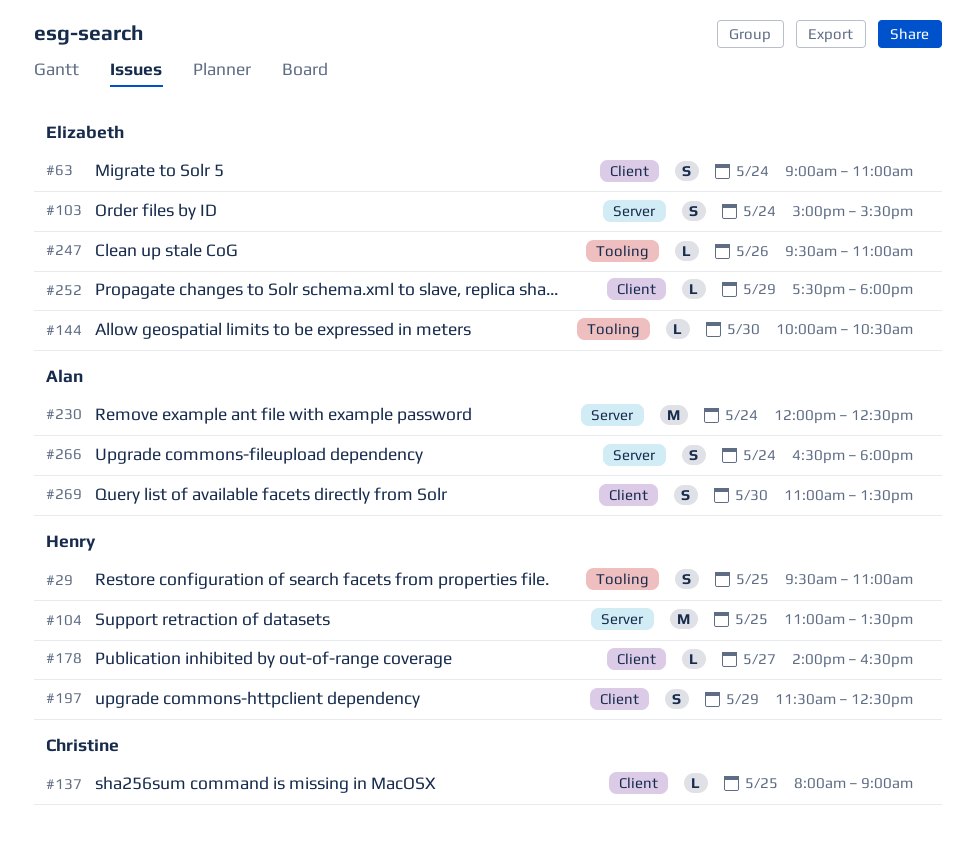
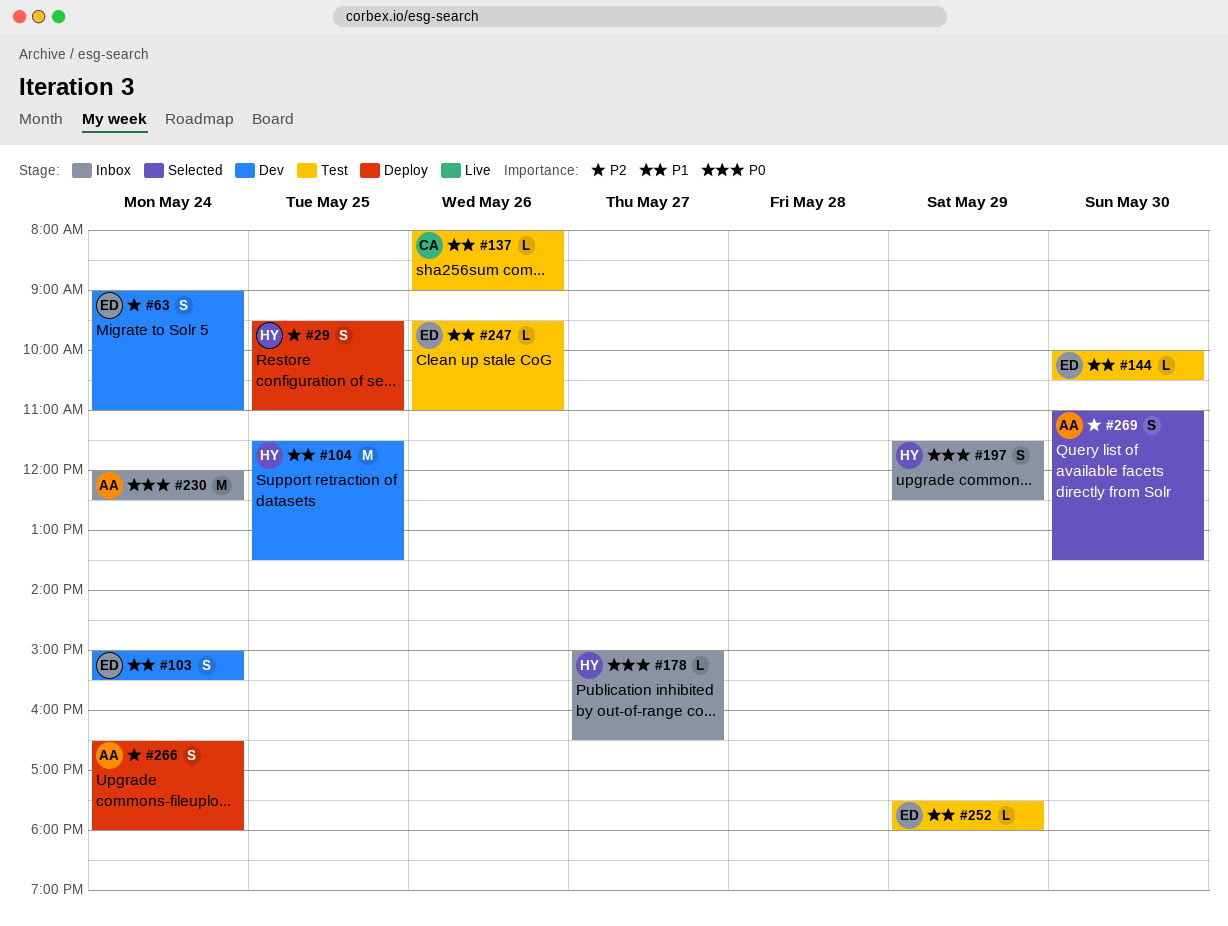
#104, begins: 11:00 -> 11:30
#137, day: May 25 -> May 26
#178, begins: 14:00 -> 15:00

